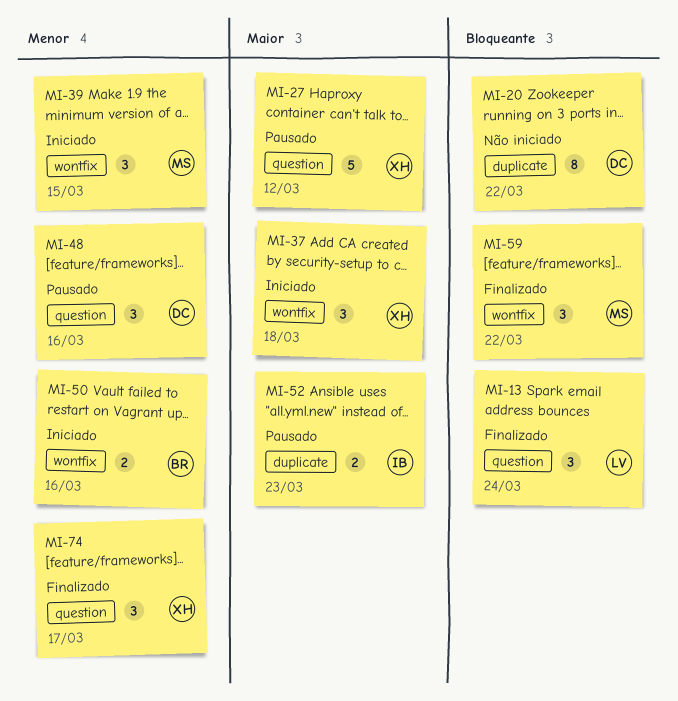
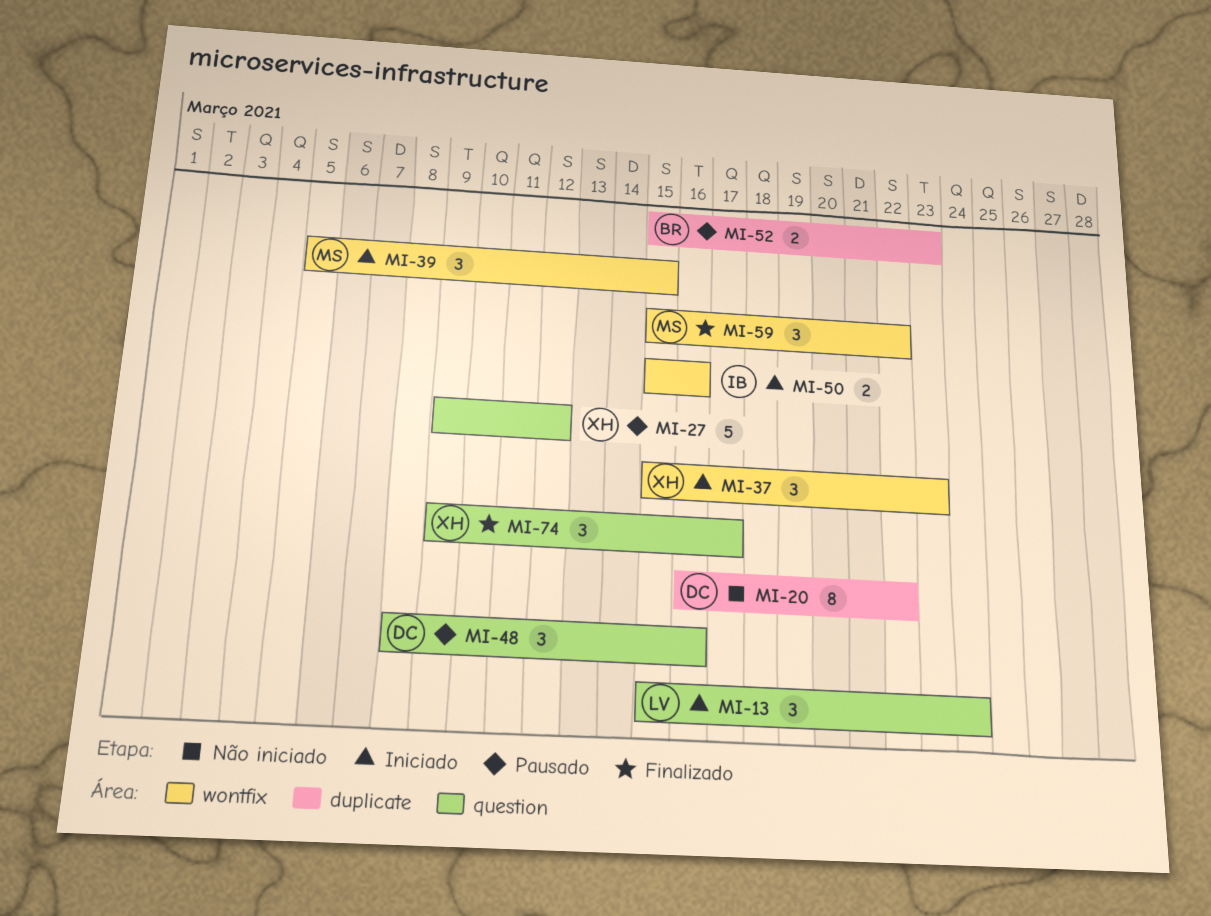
MI-13, status: Finalizado -> Iniciado
MI-37, due: Mar 18 -> Mar 23
MI-50, owner: BR -> IB
MI-52, owner: IB -> BR

